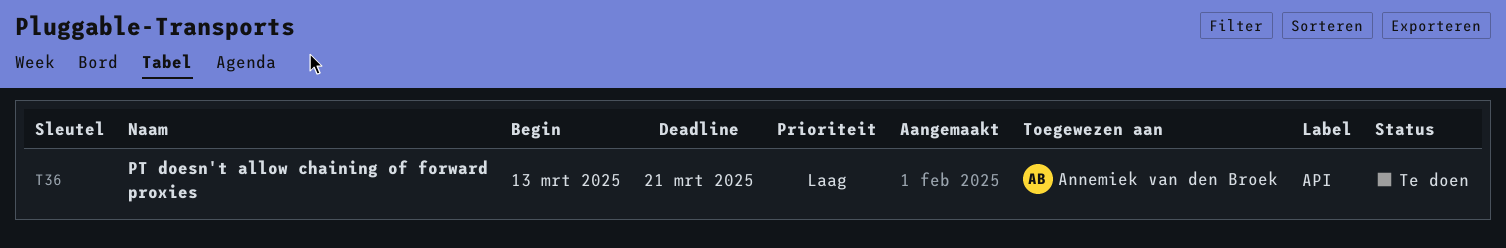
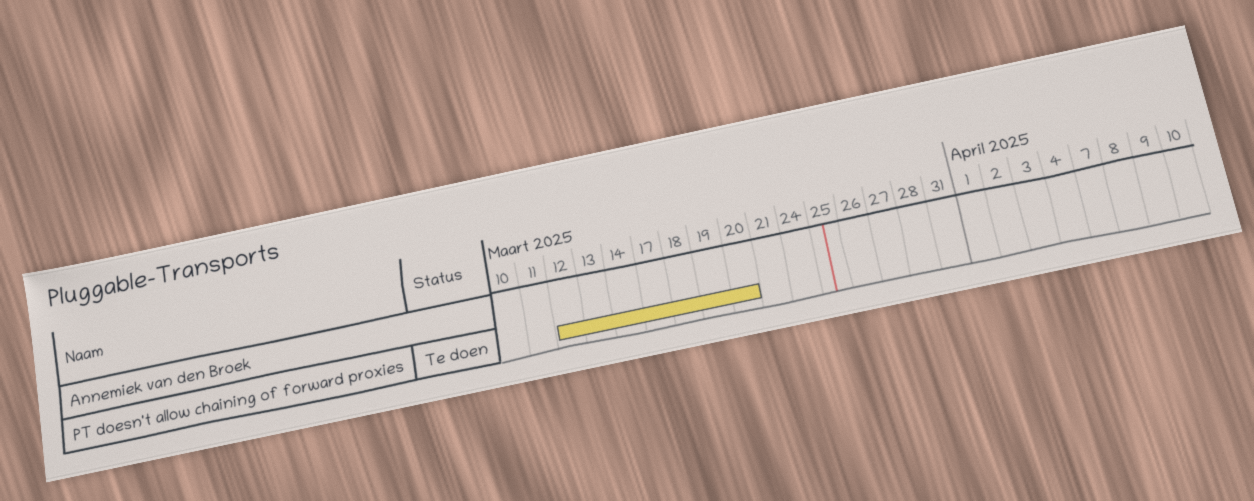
PT doesn't allow chaining of forward proxies, start: Mar 13 -> Mar 12
PT doesn't allow chaining of forward proxies, due: Mar 21 -> Mar 20

